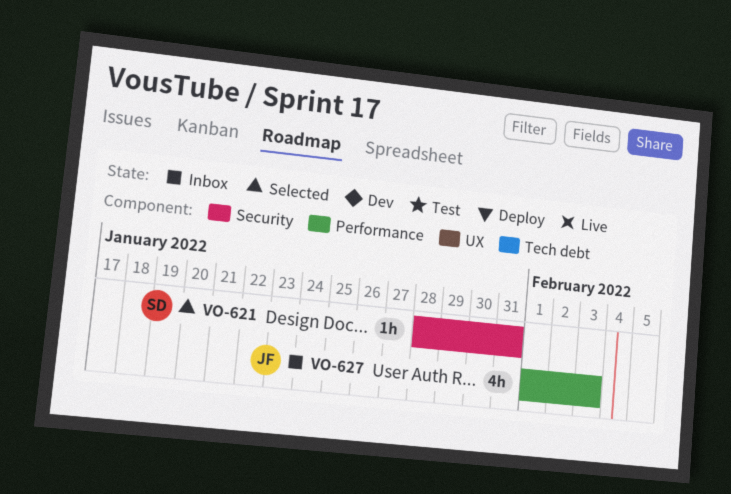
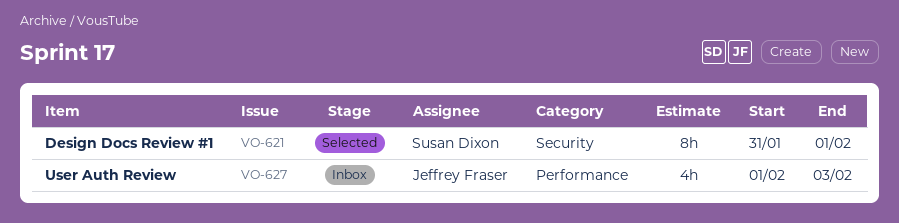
VO-621, estimate: 1h -> 8h
VO-621, start: Jan 28 -> Jan 31
VO-621, due: Jan 31 -> Feb 1

